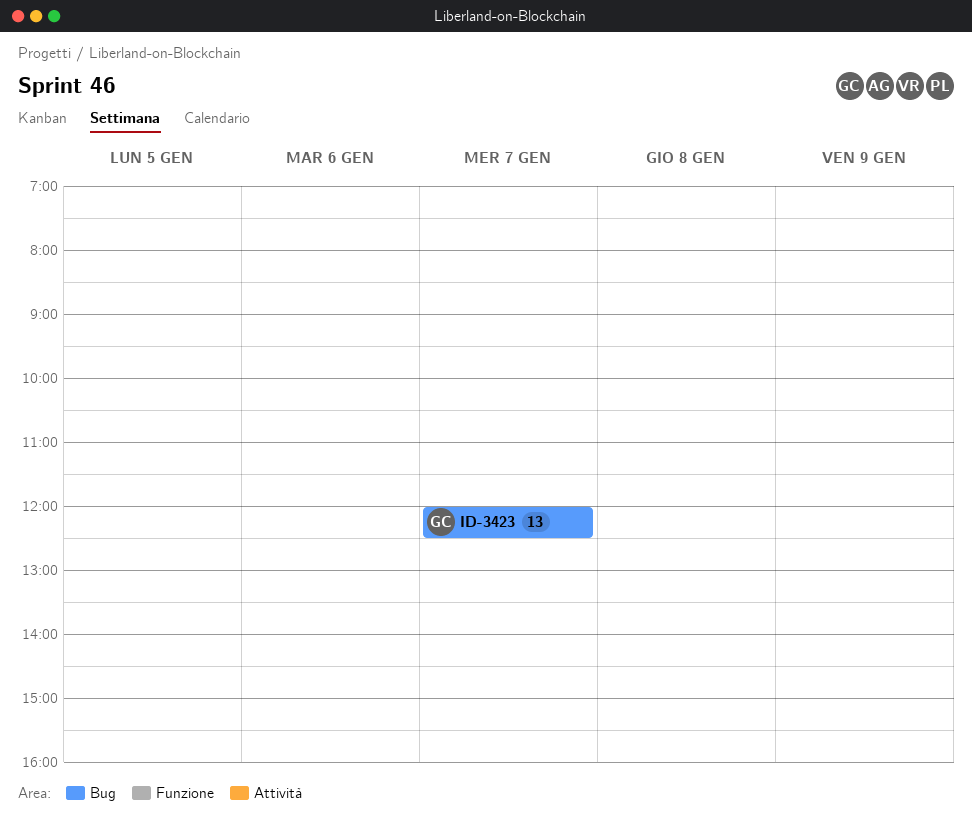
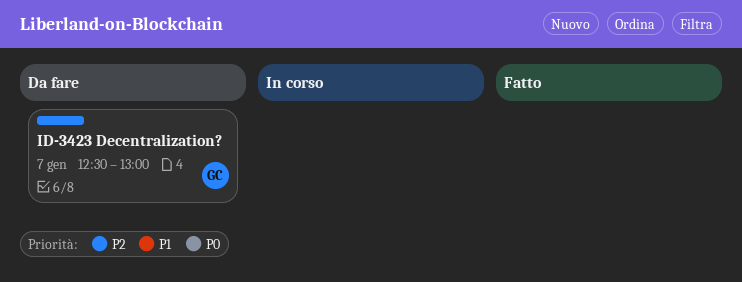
ID-3423, begins: 12:00 -> 12:30
ID-3423, ends: 12:30 -> 13:00

